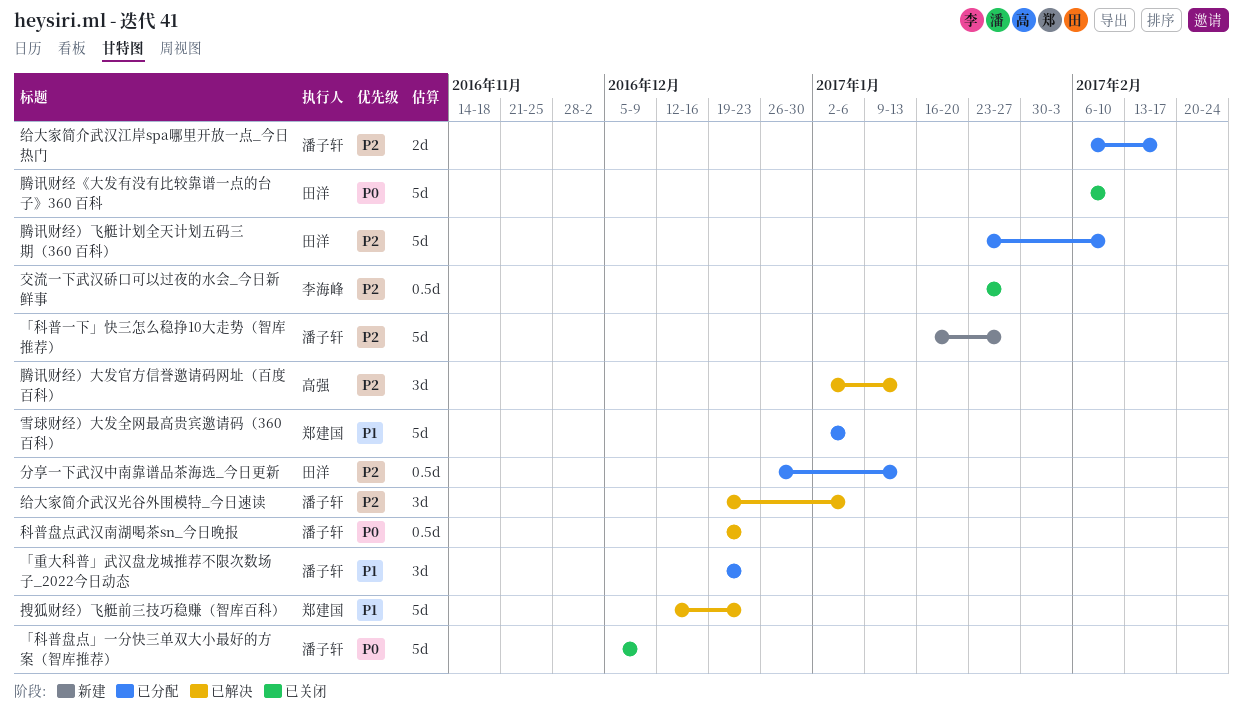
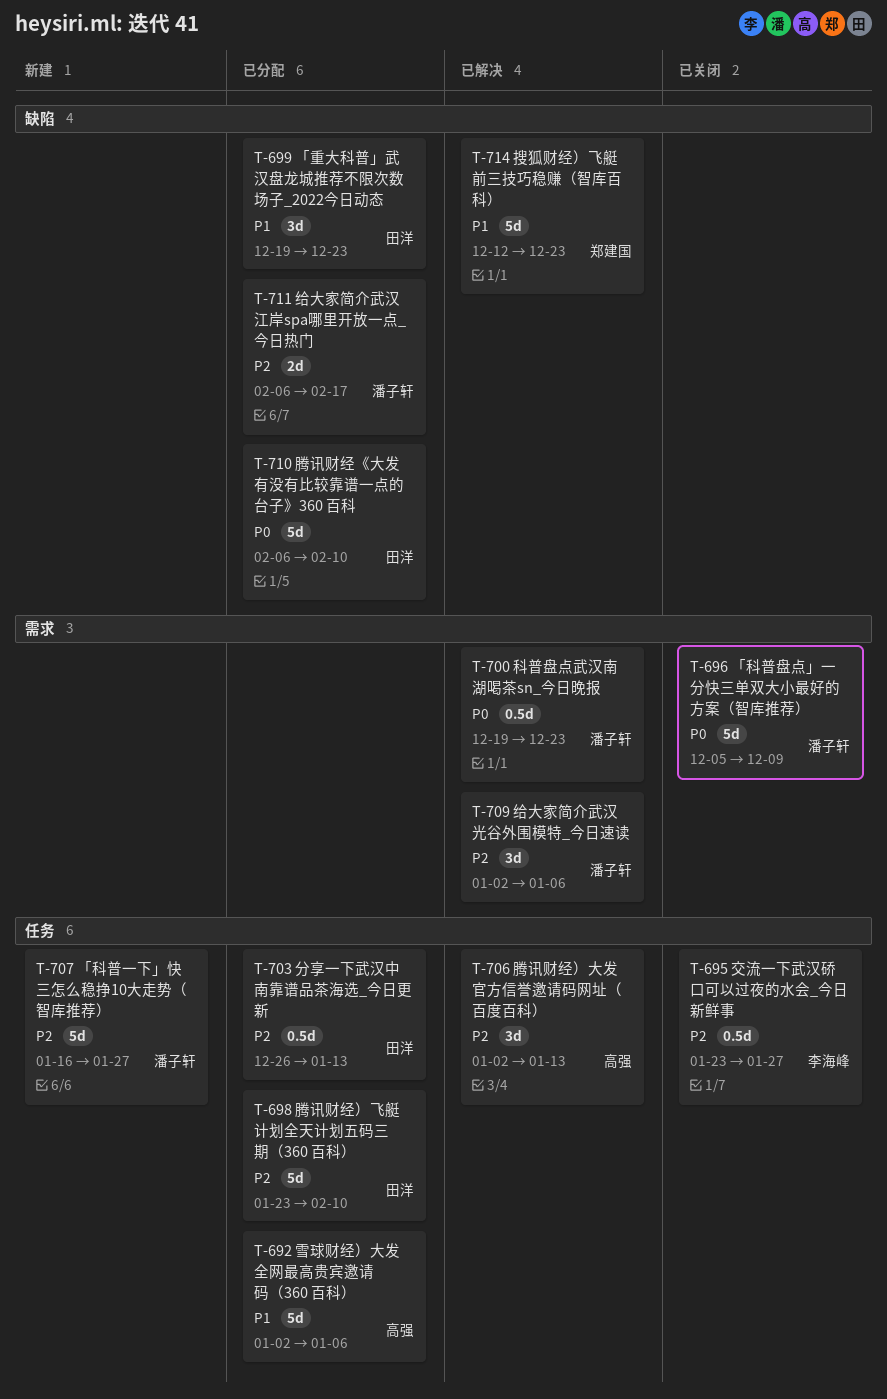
「重大科普」武汉盘龙城推荐不限次数场子_2022今日动态, owner: 潘子轩 -> 田洋
给大家简介武汉光谷外围模特_今日速读, start: Dec 19 -> Jan 2
腾讯财经《大发有没有比较靠谱一点的台子》360 百科, status: 已关闭 -> 已分配
雪球财经）大发全网最高贵宾邀请码（360 百科）, owner: 郑建国 -> 高强

